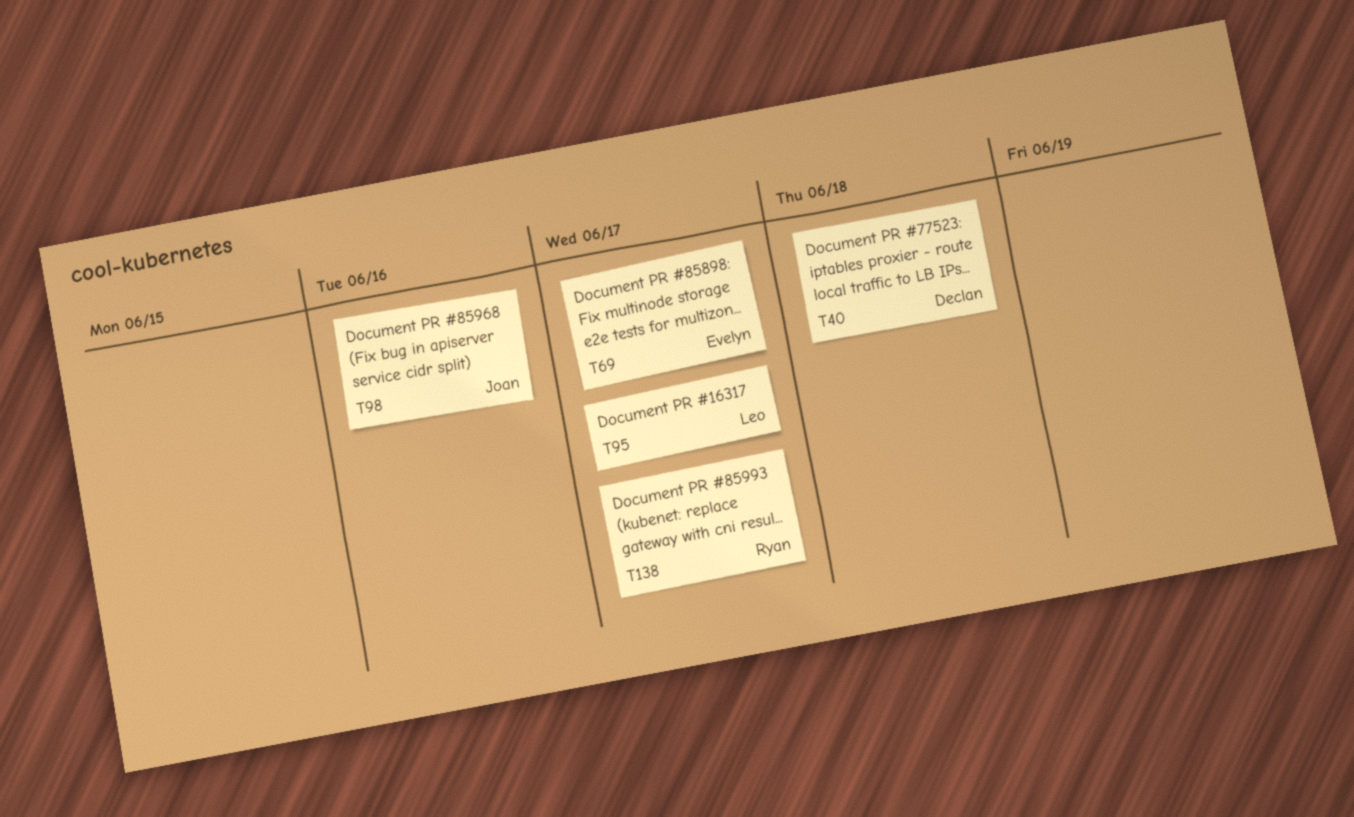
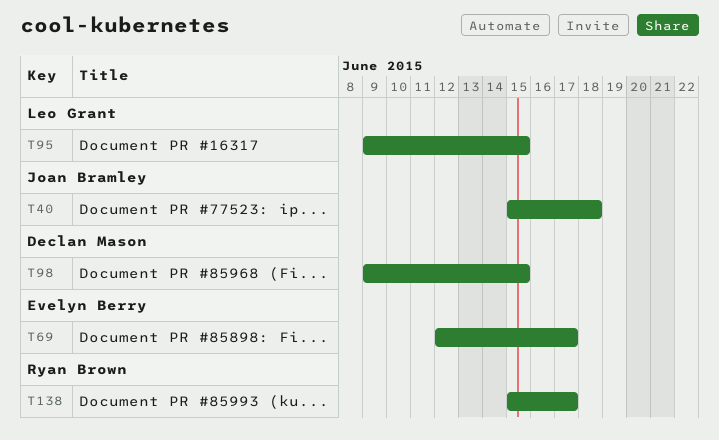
T40, owner: Declan Mason -> Joan Bramley
T95, due: Jun 17 -> Jun 15
T98, owner: Joan Bramley -> Declan Mason
T98, due: Jun 16 -> Jun 15

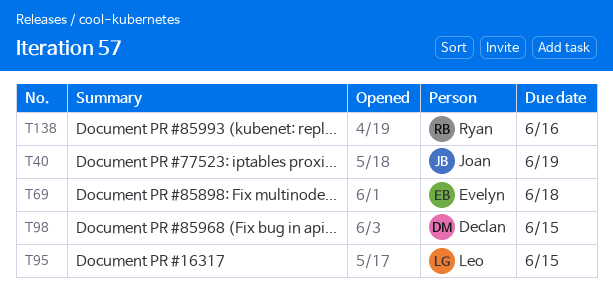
T40, due: Jun 18 -> Jun 19
T69, due: Jun 17 -> Jun 18
T138, due: Jun 17 -> Jun 16

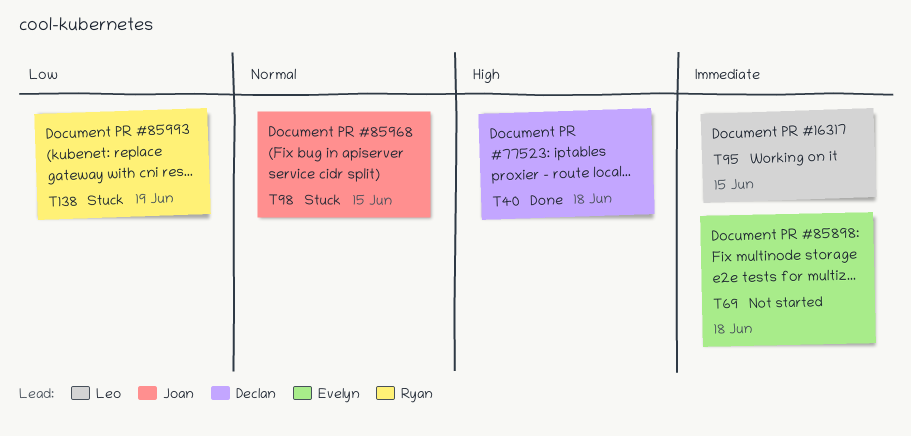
T40, owner: Joan -> Declan
T40, due: Jun 19 -> Jun 18
T98, owner: Declan -> Joan
T138, due: Jun 16 -> Jun 19

